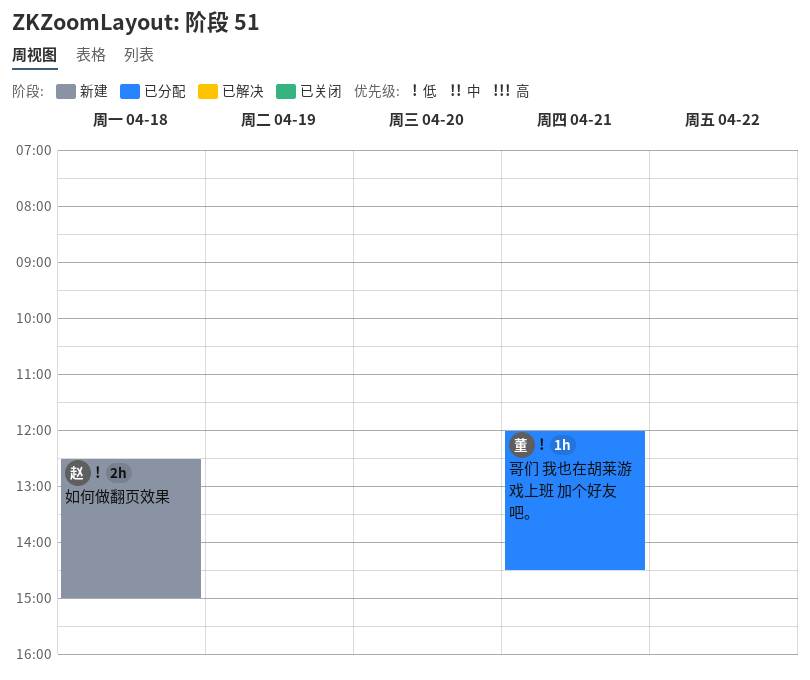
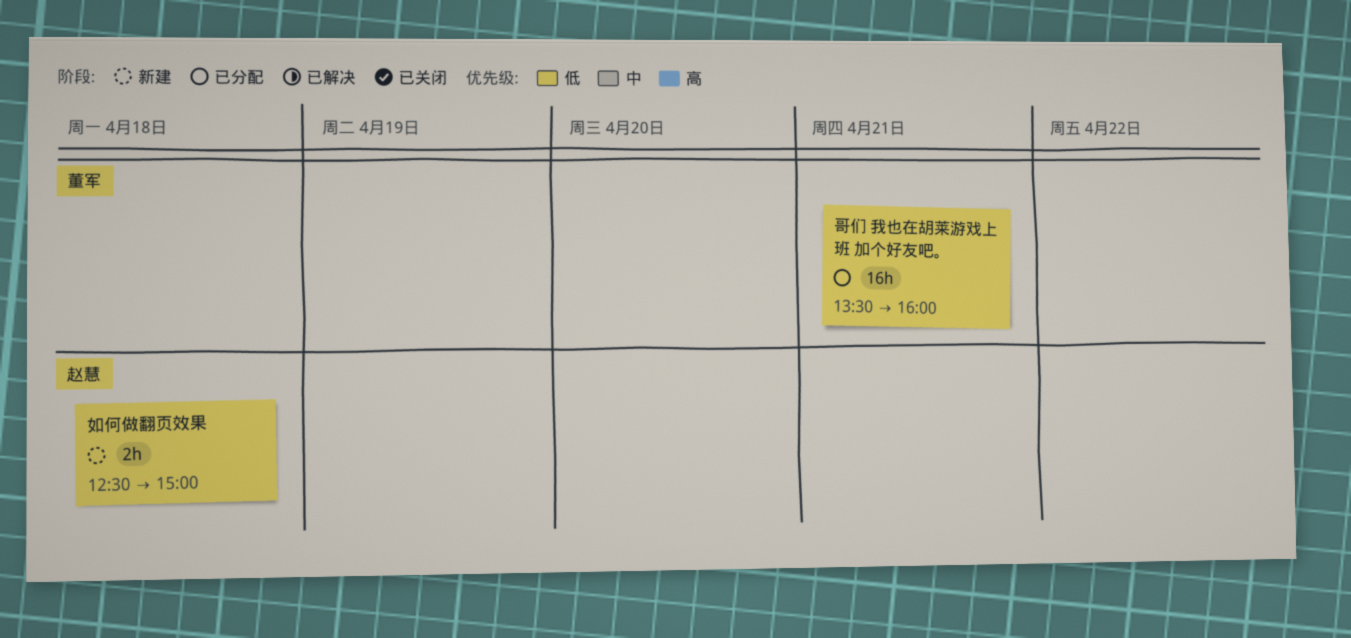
哥们 我也在胡莱游戏上班 加个好友吧。, estimate: 1h -> 16h
哥们 我也在胡莱游戏上班 加个好友吧。, begins: 12:00 -> 13:30
哥们 我也在胡莱游戏上班 加个好友吧。, ends: 14:30 -> 16:00

